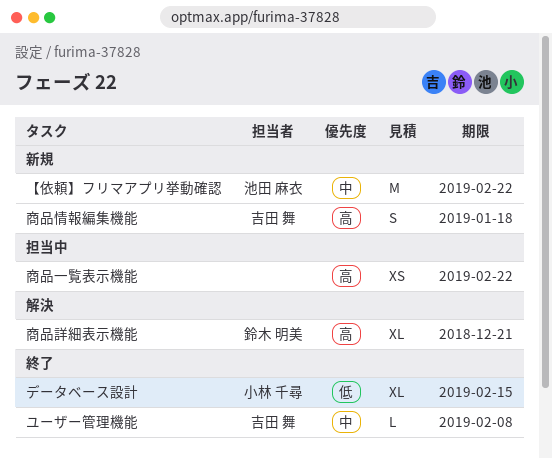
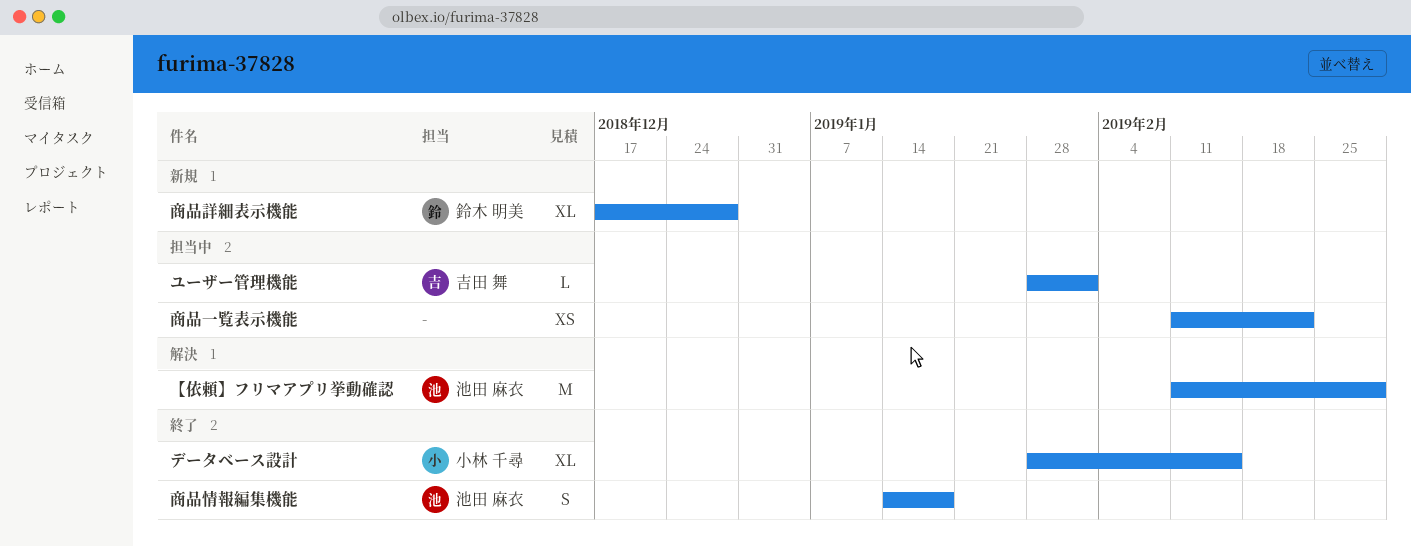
【依頼】フリマアプリ挙動確認, status: 新規 -> 解決
【依頼】フリマアプリ挙動確認, due: Feb 22 -> Mar 1
ユーザー管理機能, status: 終了 -> 担当中
ユーザー管理機能, due: Feb 8 -> Feb 1
商品情報編集機能, status: 新規 -> 終了
商品情報編集機能, owner: 吉田 舞 -> 池田 麻衣
商品詳細表示機能, status: 解決 -> 新規
商品詳細表示機能, due: Dec 21 -> Dec 28

